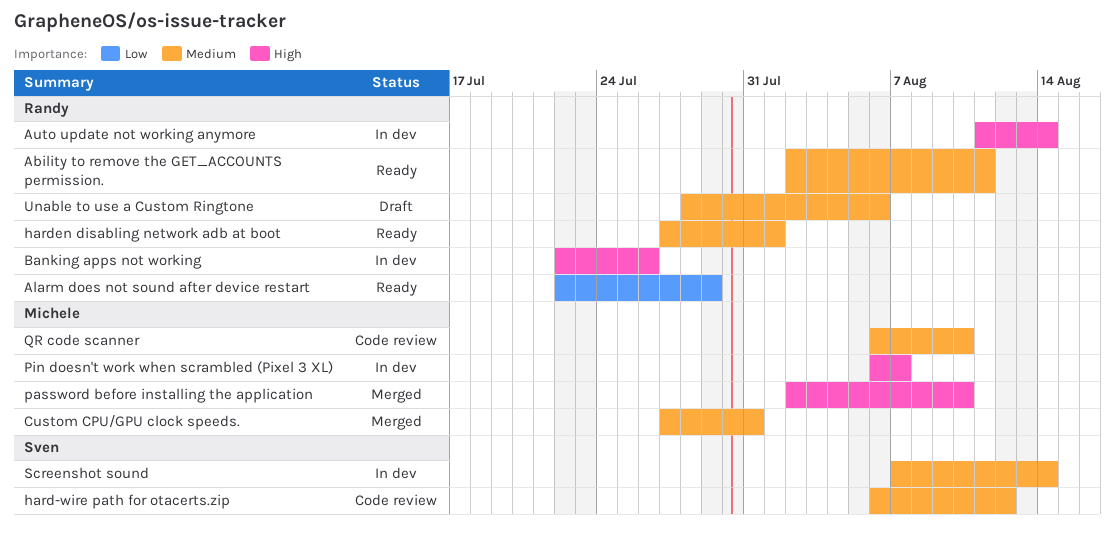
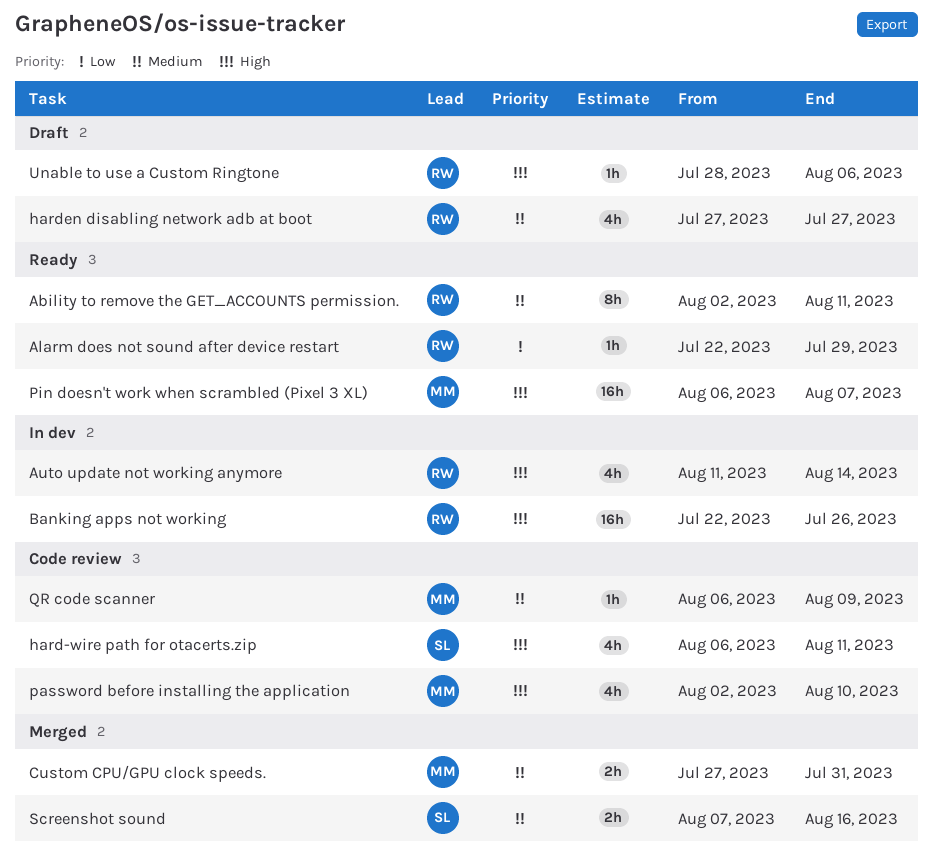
hard-wire path for otacerts.zip, priority: Medium -> High
hard-wire path for otacerts.zip, due: Aug 12 -> Aug 11
harden disabling network adb at boot, status: Ready -> Draft
harden disabling network adb at boot, due: Aug 1 -> Jul 27
password before installing the application, status: Merged -> Code review
Pin doesn't work when scrambled (Pixel 3 XL), status: In dev -> Ready
QR code scanner, due: Aug 10 -> Aug 9
Screenshot sound, status: In dev -> Merged
Screenshot sound, due: Aug 14 -> Aug 16
Unable to use a Custom Ringtone, priority: Medium -> High

